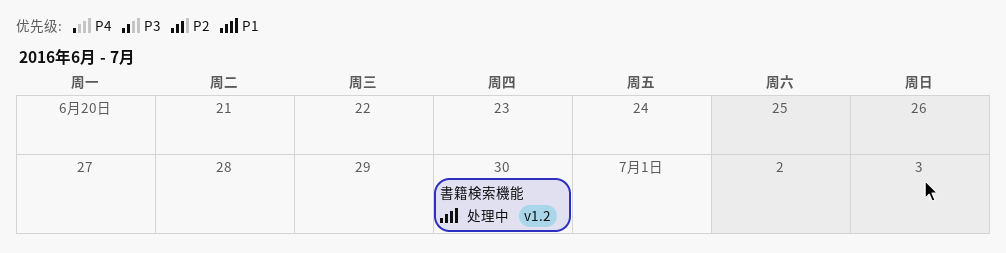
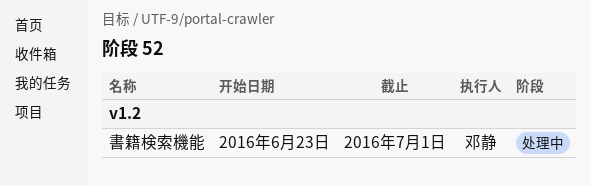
書籍検索機能, due: Jun 30 -> Jul 1

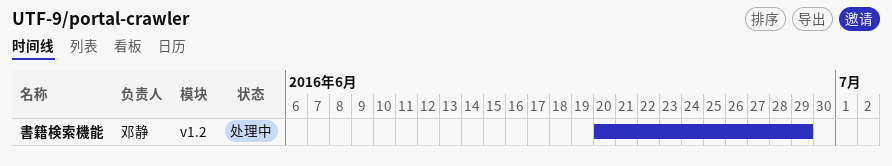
書籍検索機能, start: Jun 23 -> Jun 20
書籍検索機能, due: Jul 1 -> Jun 29

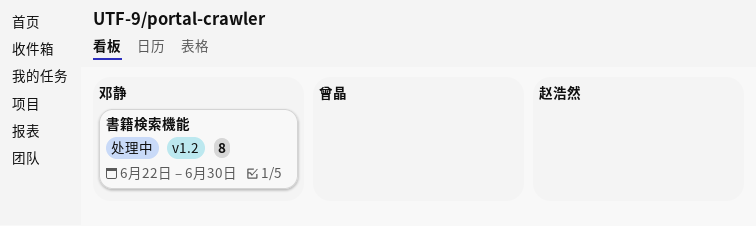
書籍検索機能, start: Jun 20 -> Jun 22
書籍検索機能, due: Jun 29 -> Jun 30

